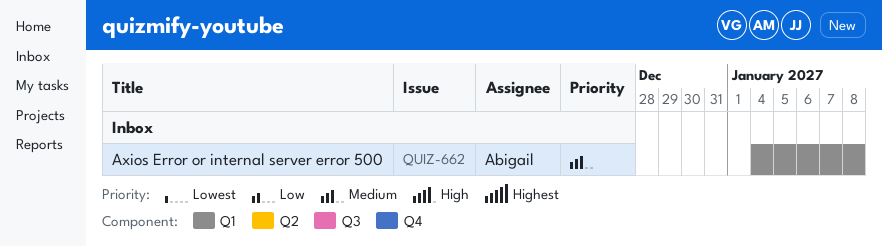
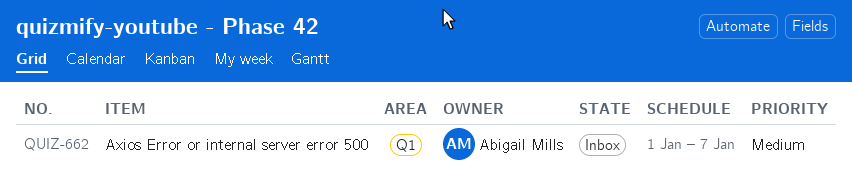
QUIZ-662, start: Jan 4 -> Jan 1
QUIZ-662, due: Jan 8 -> Jan 7

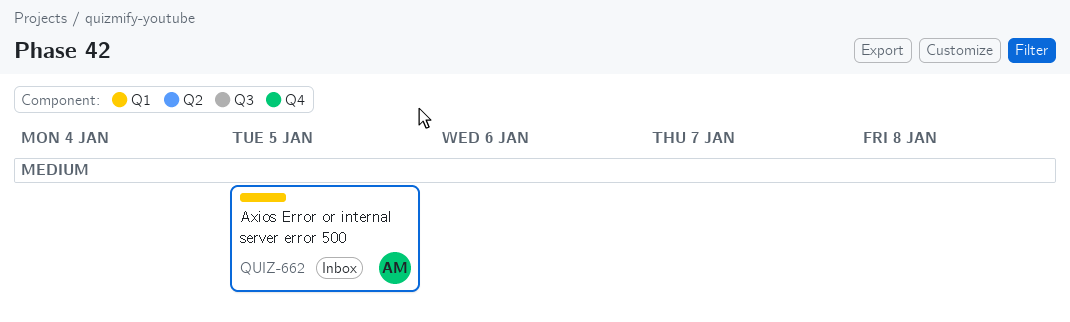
QUIZ-662, due: Jan 7 -> Jan 5

